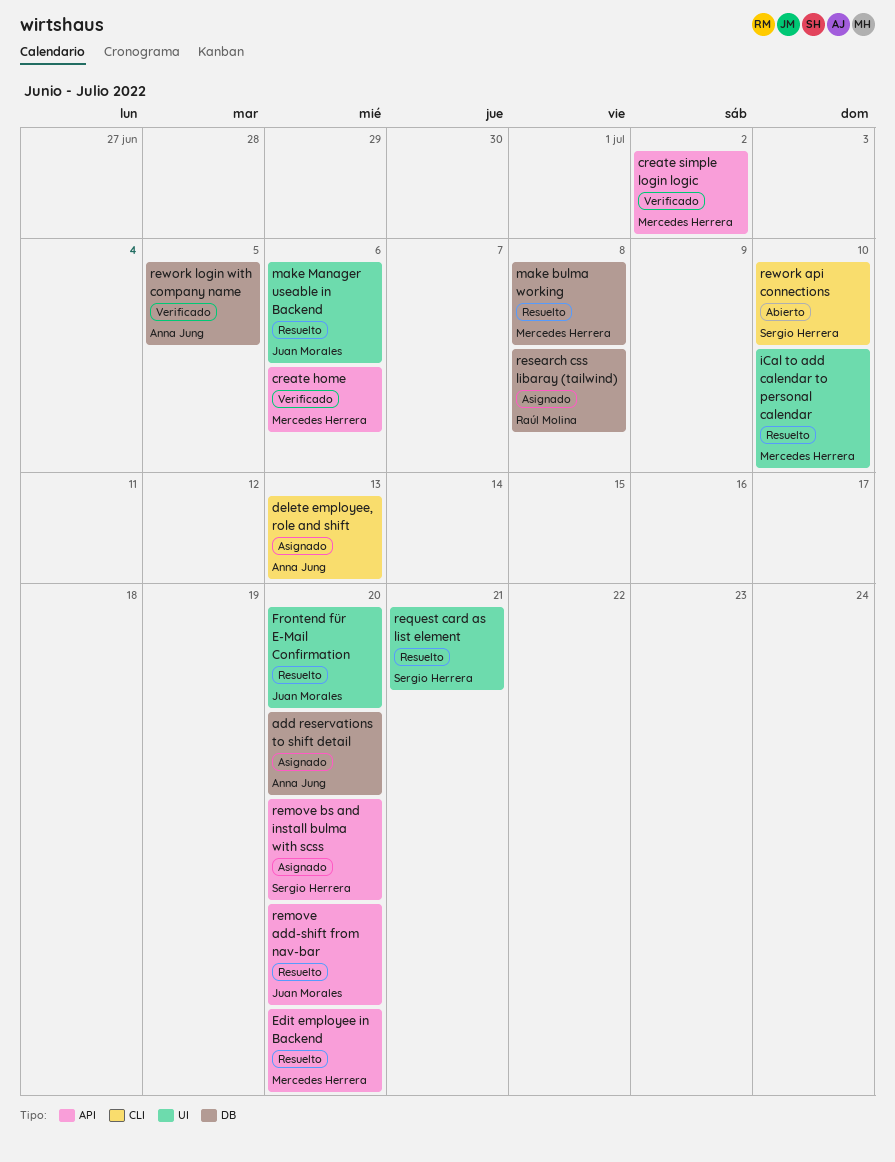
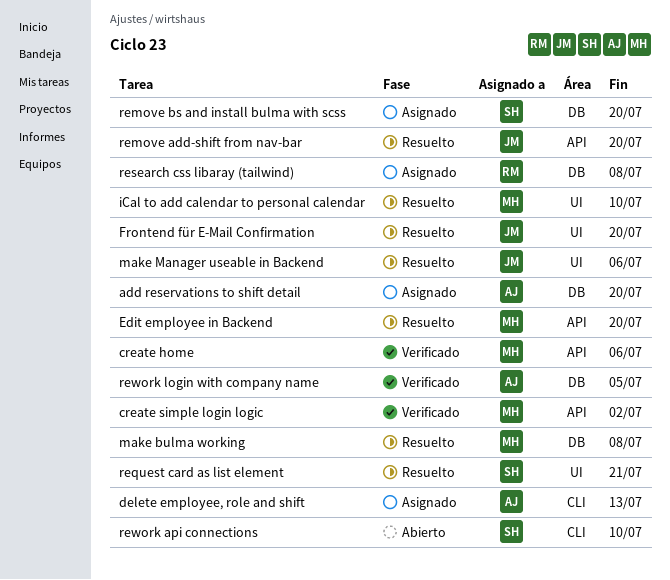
remove bs and install bulma with scss, label: API -> DB

